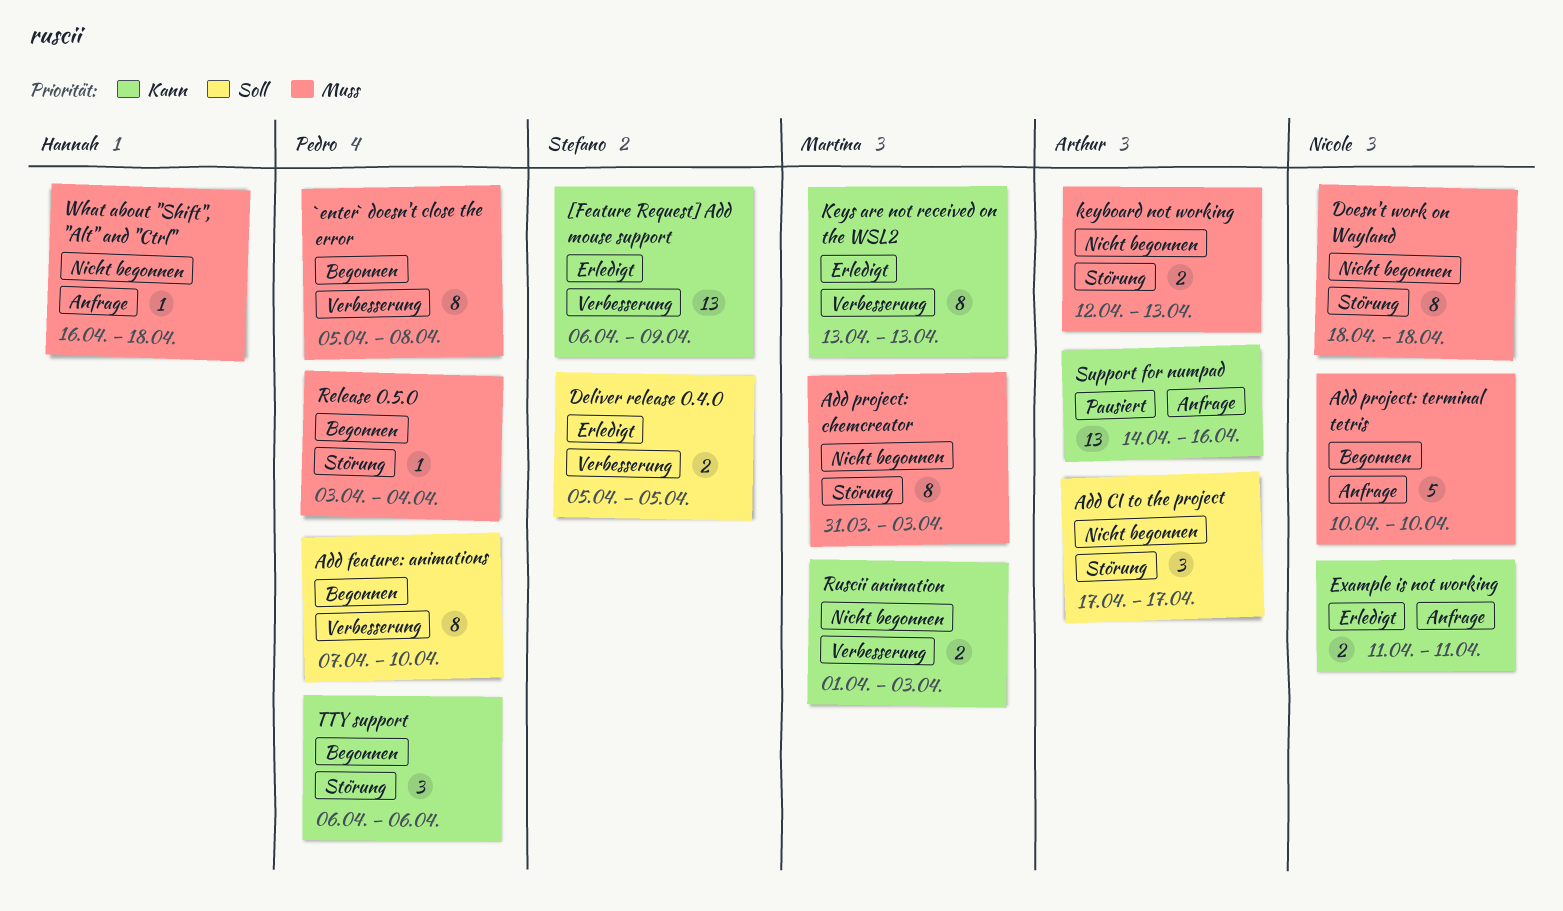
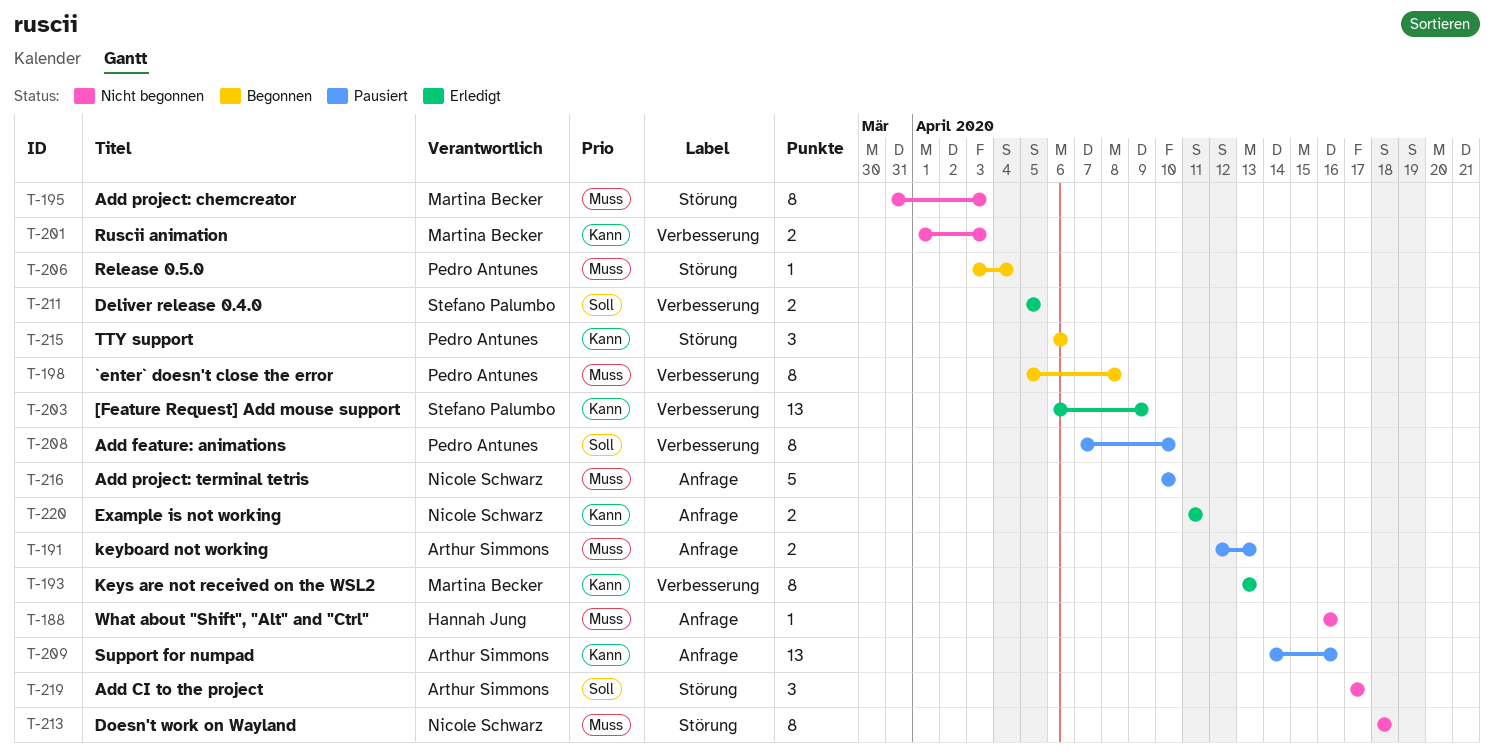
Add feature: animations, status: Begonnen -> Pausiert
Add project: terminal tetris, status: Begonnen -> Pausiert
keyboard not working, status: Nicht begonnen -> Pausiert
keyboard not working, label: Störung -> Anfrage
What about "Shift", "Alt" and "Ctrl", due: Apr 18 -> Apr 16

